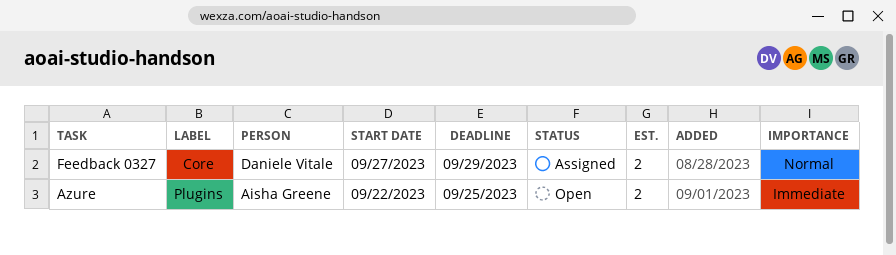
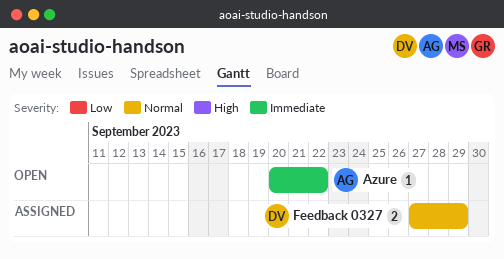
Azure, estimate: 2 -> 1
Azure, start: Sep 22 -> Sep 20
Azure, due: Sep 25 -> Sep 22

